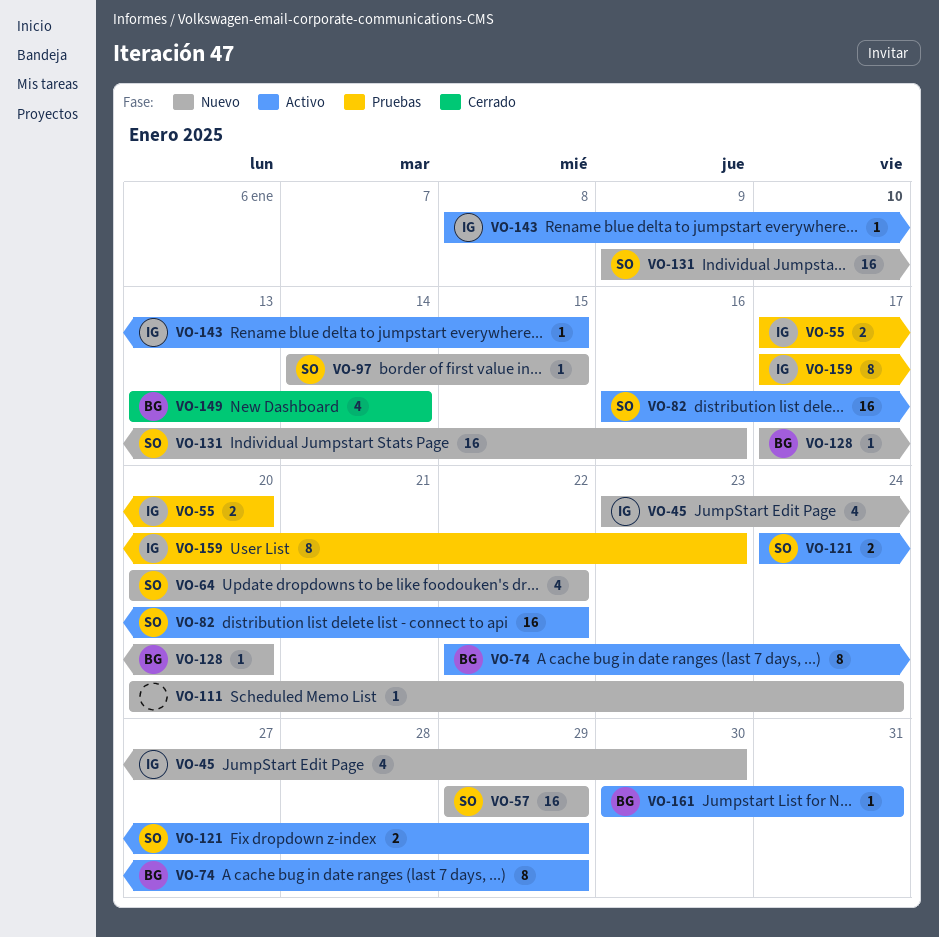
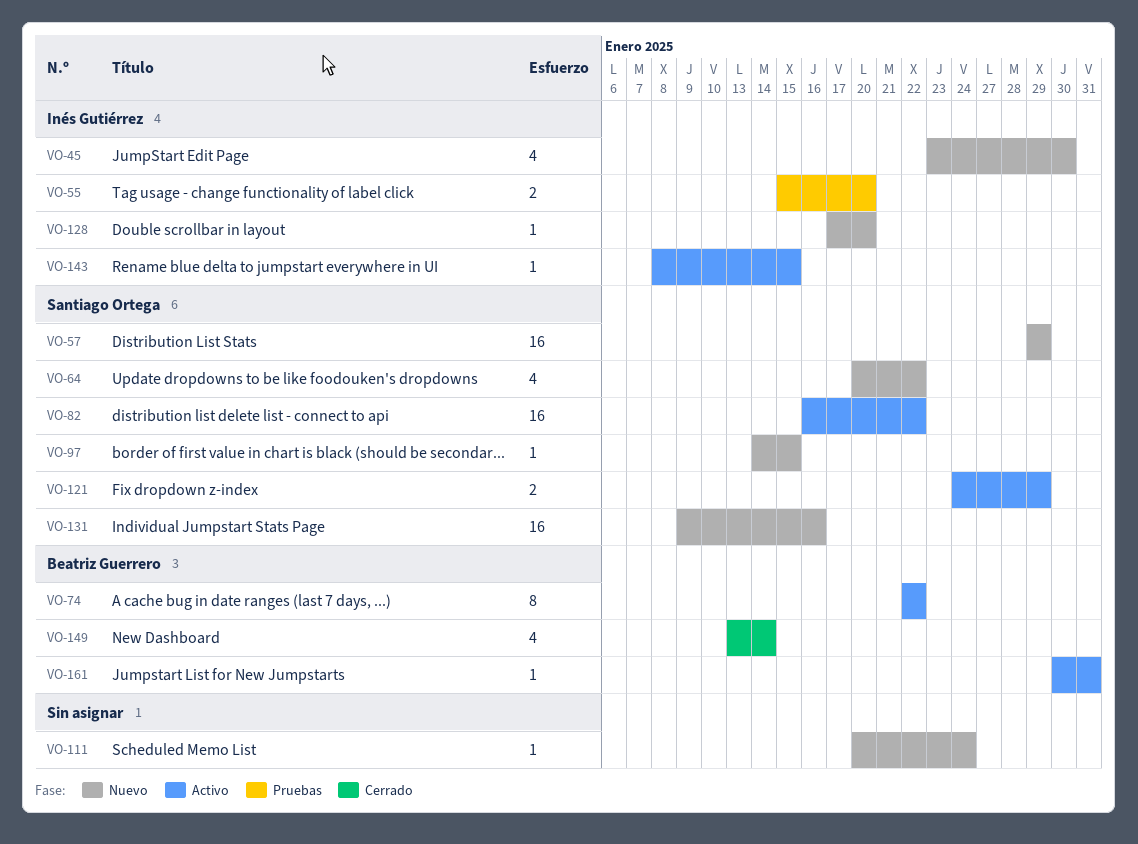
VO-55, start: Jan 17 -> Jan 15
VO-74, due: Jan 29 -> Jan 22
VO-128, owner: Beatriz Guerrero -> Inés Gutiérrez
VO-159: present -> none

